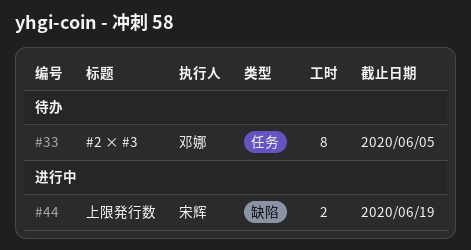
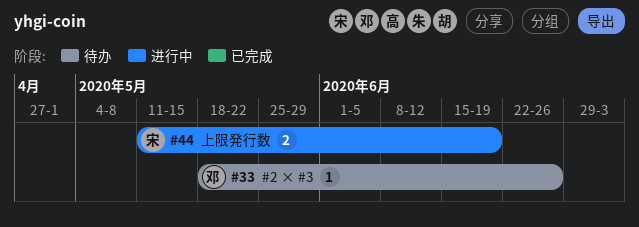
#33, estimate: 8 -> 1
#33, due: Jun 5 -> Jun 26

